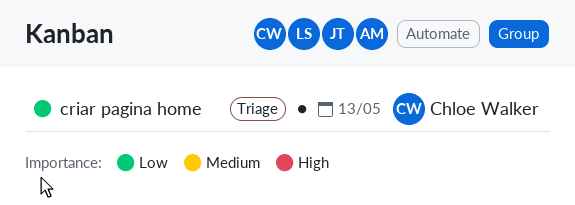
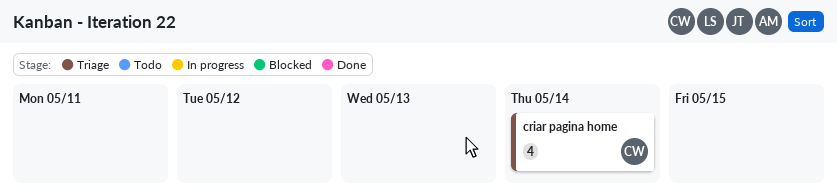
criar pagina home, estimate: 1 -> 4
criar pagina home, due: May 13 -> May 14

